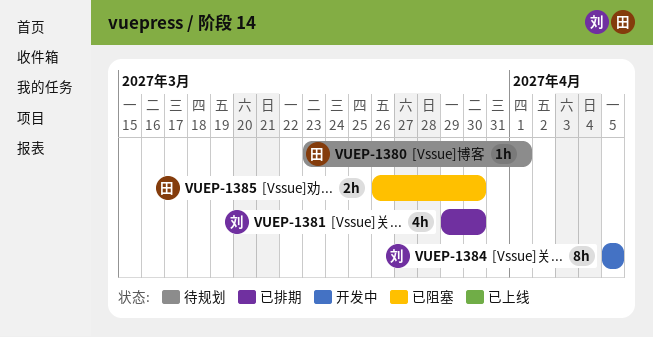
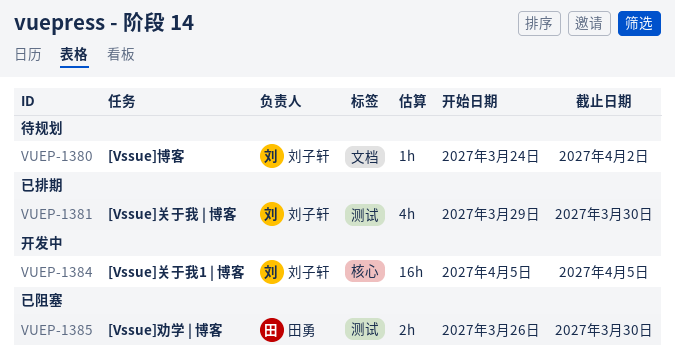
VUEP-1380, owner: 田勇 -> 刘子轩
VUEP-1380, start: Mar 23 -> Mar 24
VUEP-1380, due: Apr 1 -> Apr 2
VUEP-1384, estimate: 8h -> 16h

